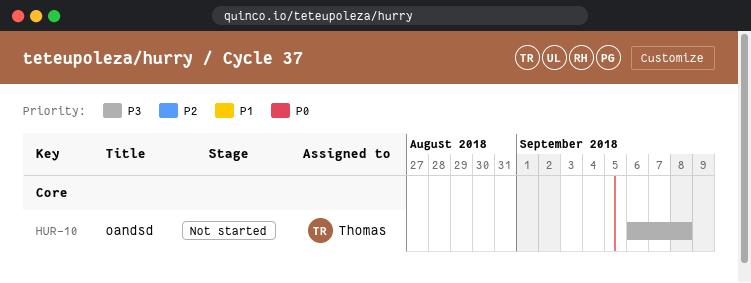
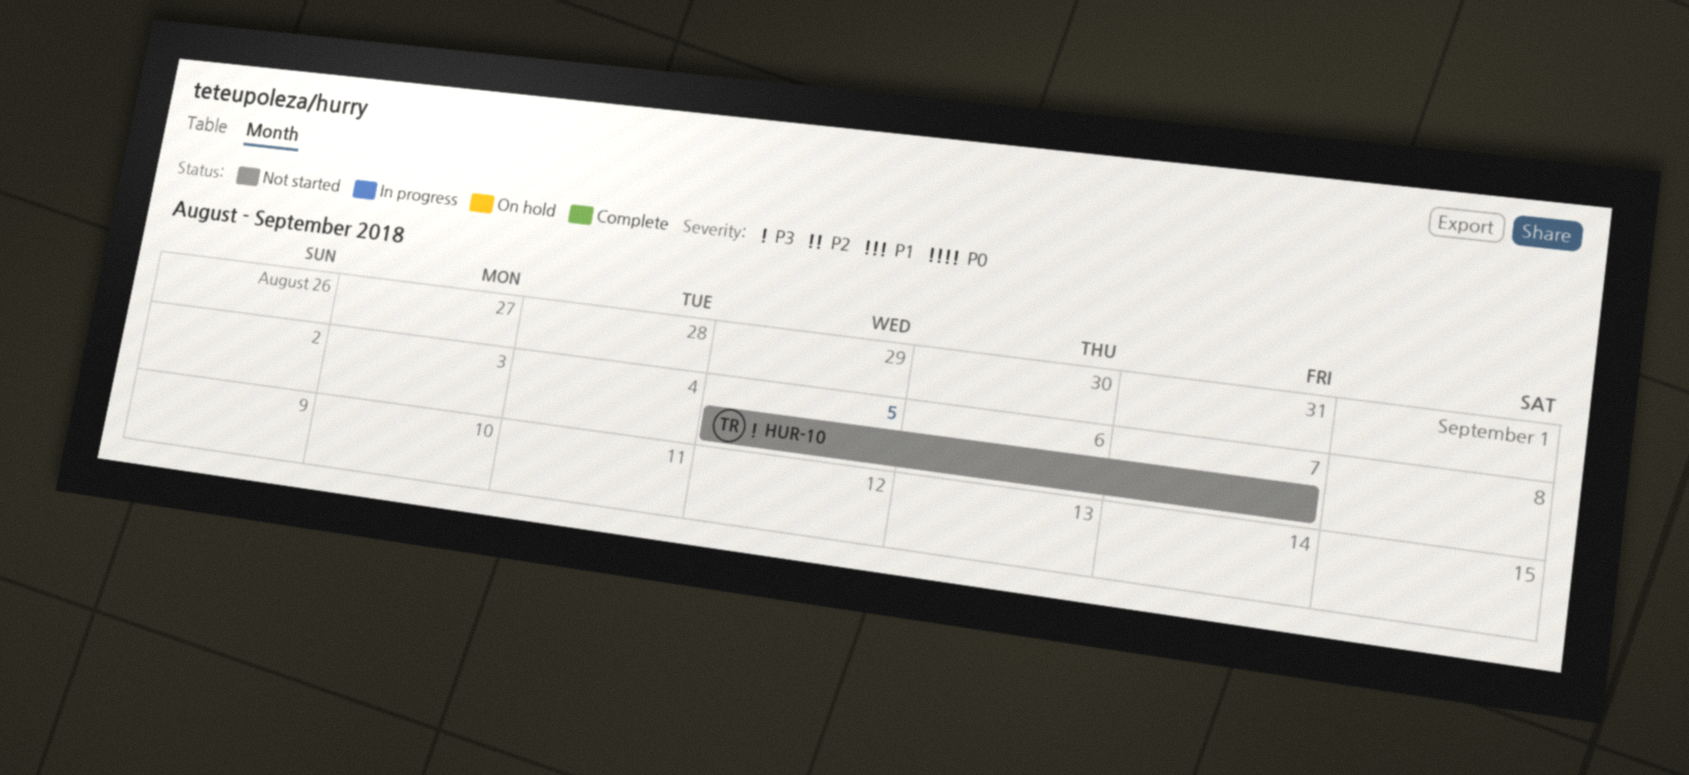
HUR-10, start: Sep 6 -> Sep 5
HUR-10, due: Sep 8 -> Sep 7

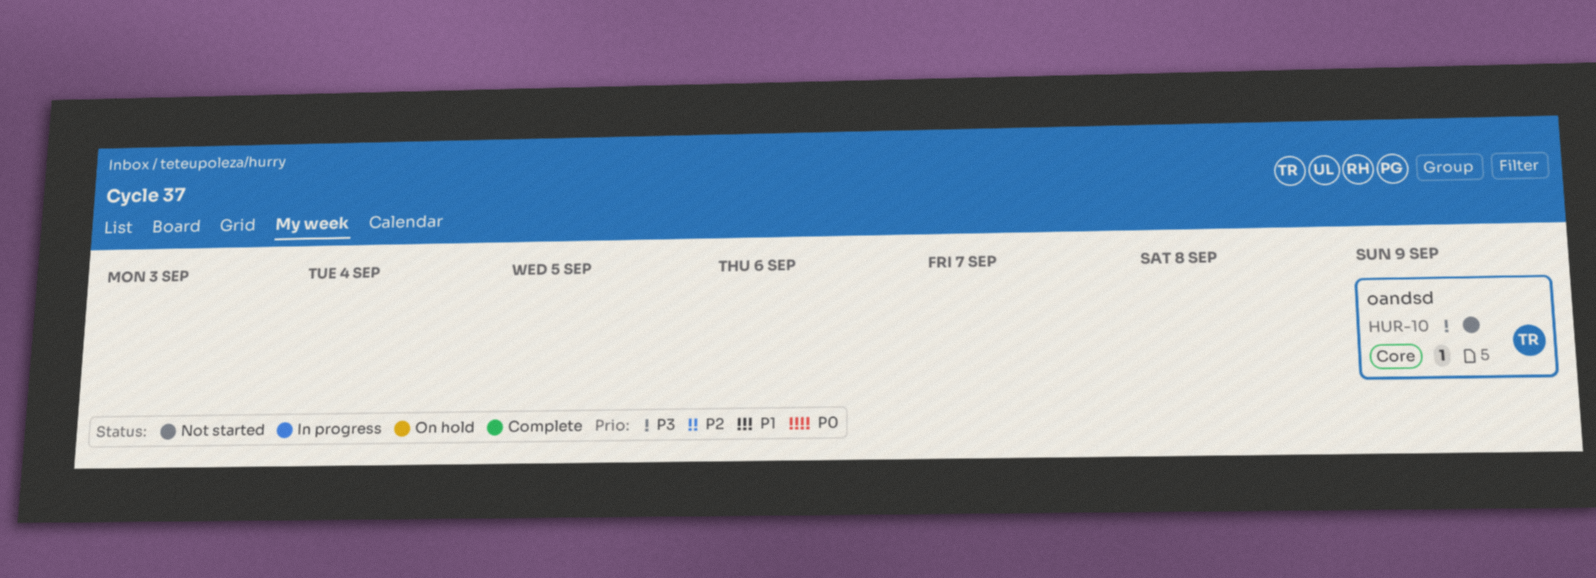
HUR-10, due: Sep 7 -> Sep 9

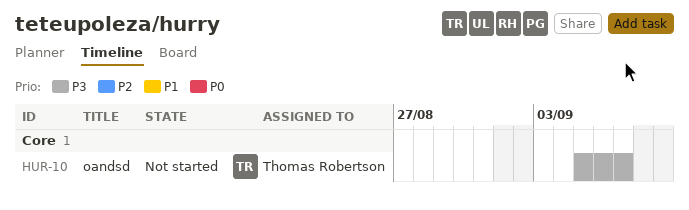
HUR-10, due: Sep 9 -> Sep 7

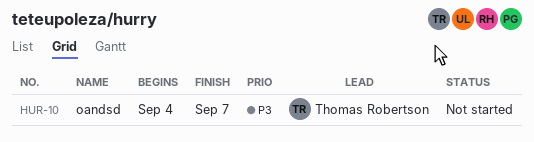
HUR-10, start: Sep 5 -> Sep 4

